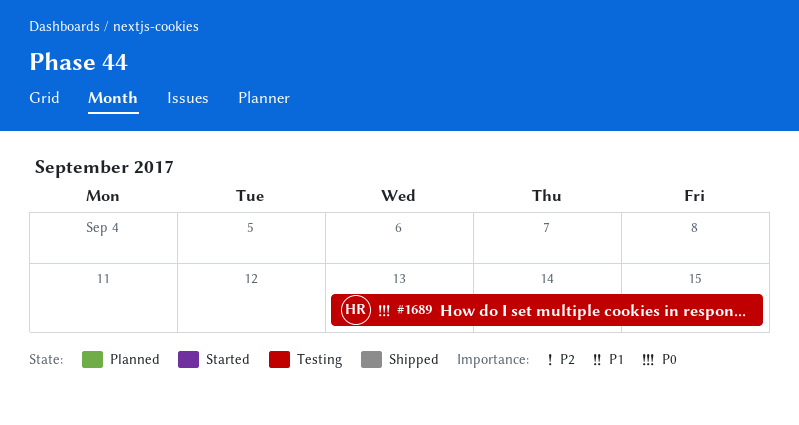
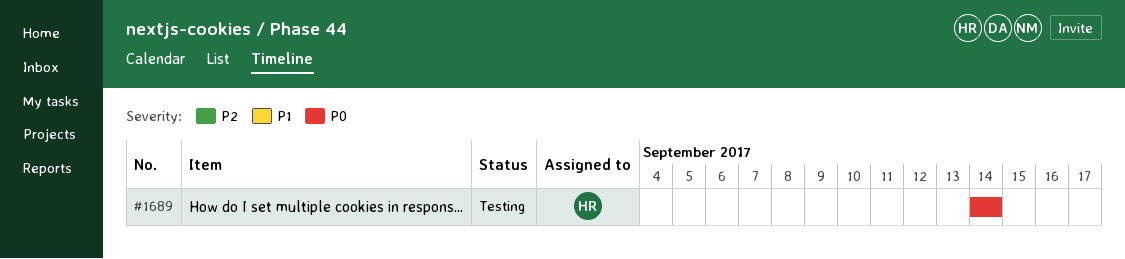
#1689, start: Sep 13 -> Sep 14
#1689, due: Sep 15 -> Sep 14

